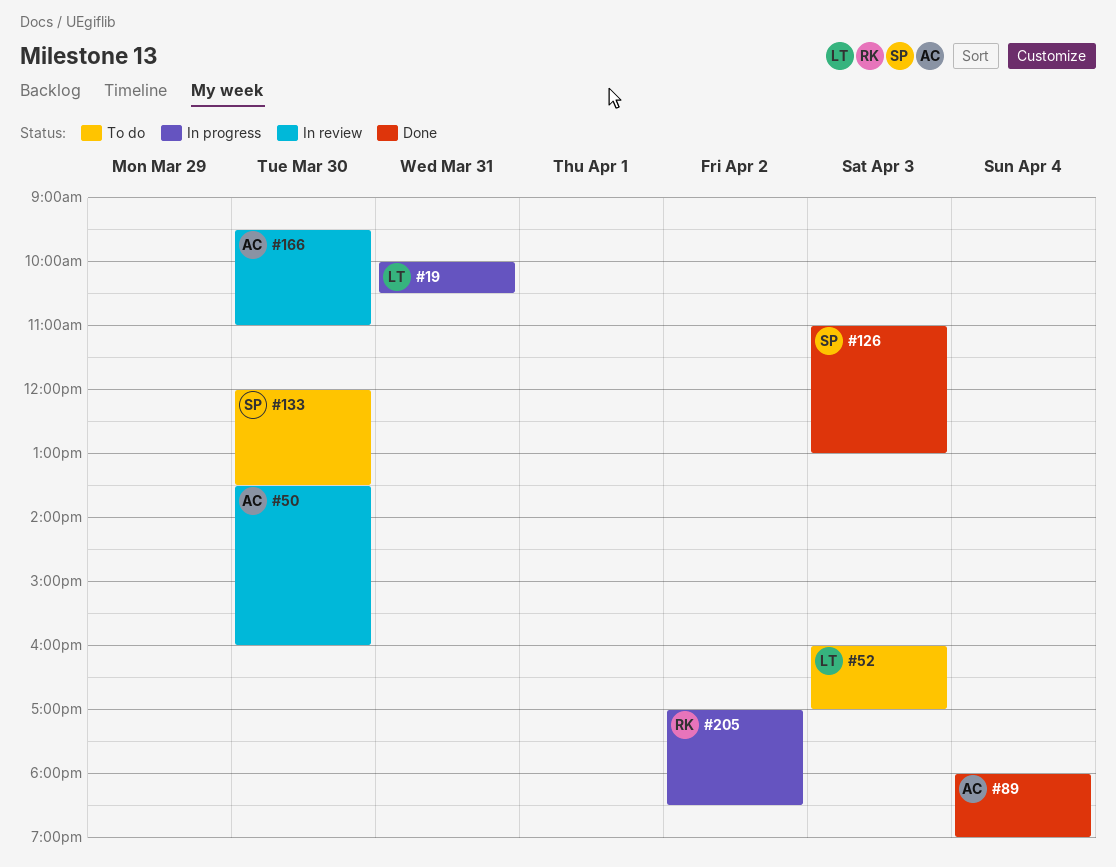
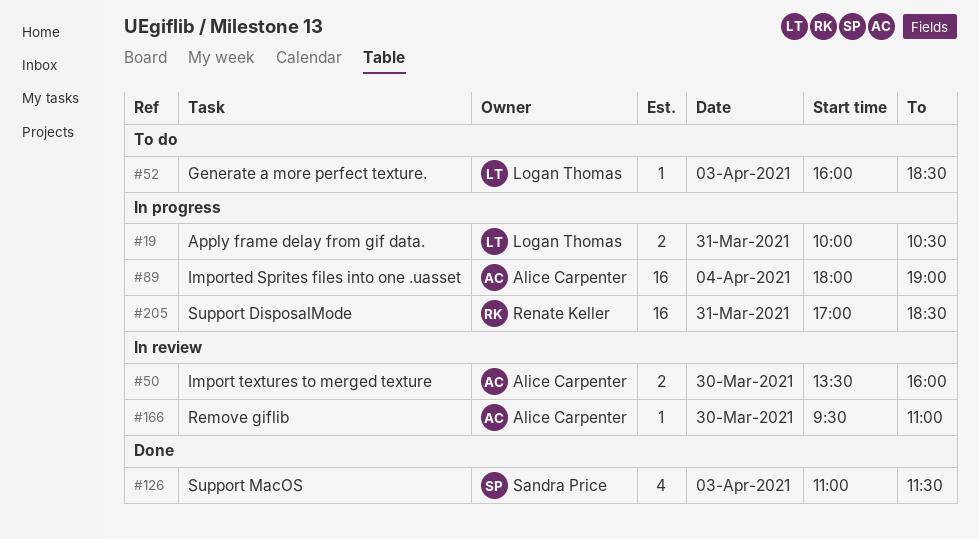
#52, ends: 17:00 -> 18:30
#89, status: Done -> In progress
#126, ends: 13:00 -> 11:30
#133: present -> none
#205, day: Apr 2 -> Mar 31

